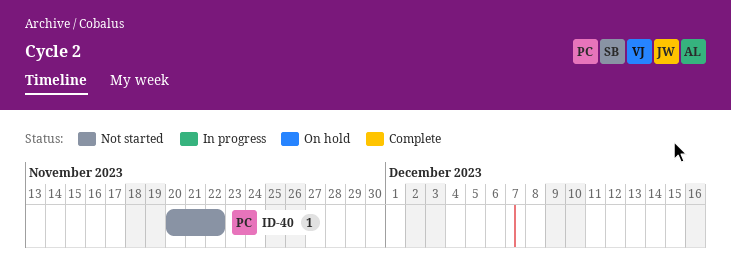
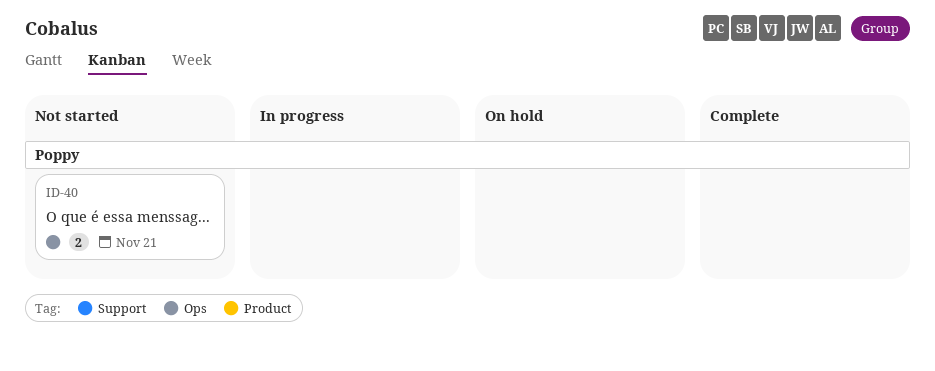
ID-40, estimate: 1 -> 2
ID-40, due: Nov 22 -> Nov 21

